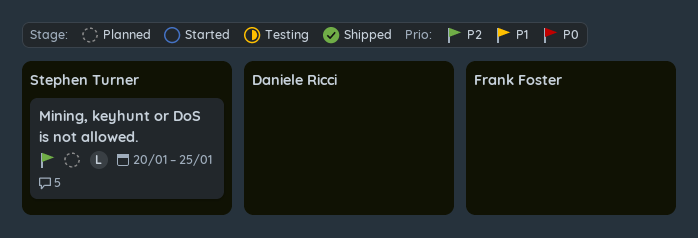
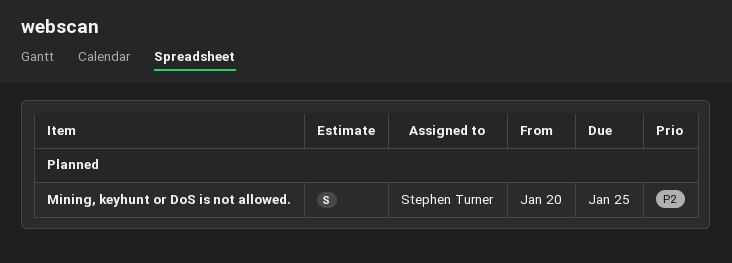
Mining, keyhunt or DoS is not allowed., estimate: L -> S

